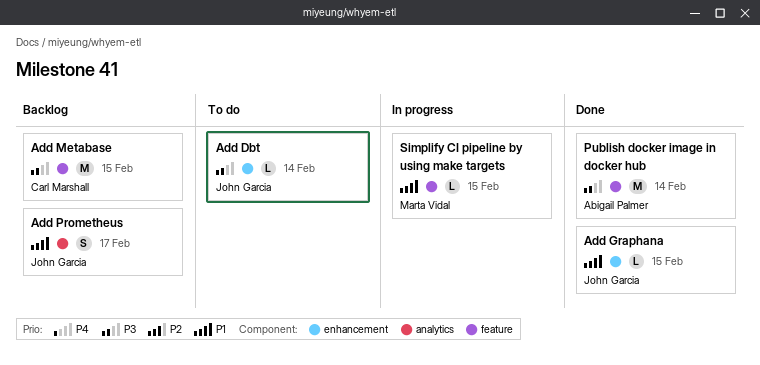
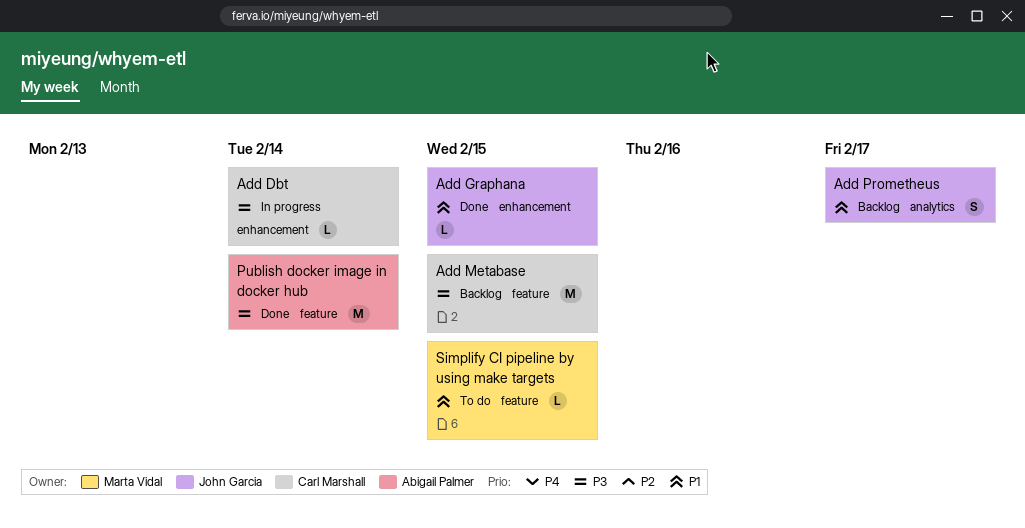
Add Dbt, status: To do -> In progress
Add Dbt, owner: John Garcia -> Carl Marshall
Simplify CI pipeline by using make targets, status: In progress -> To do

